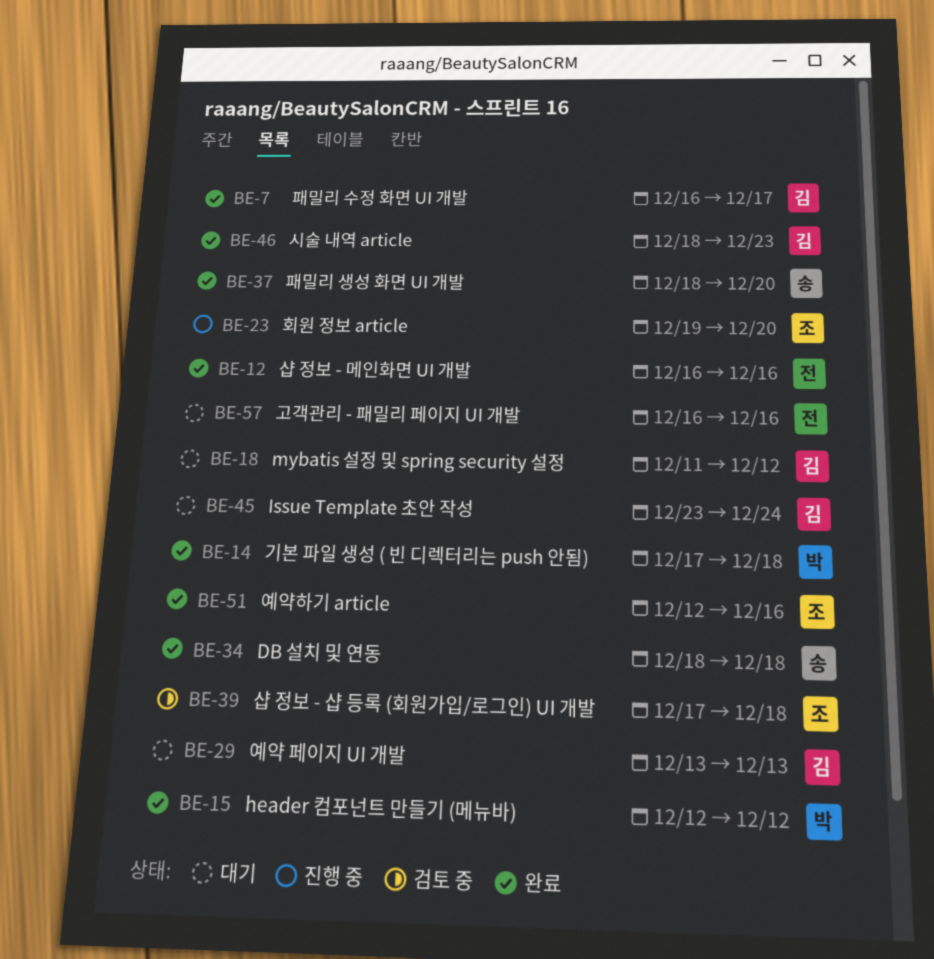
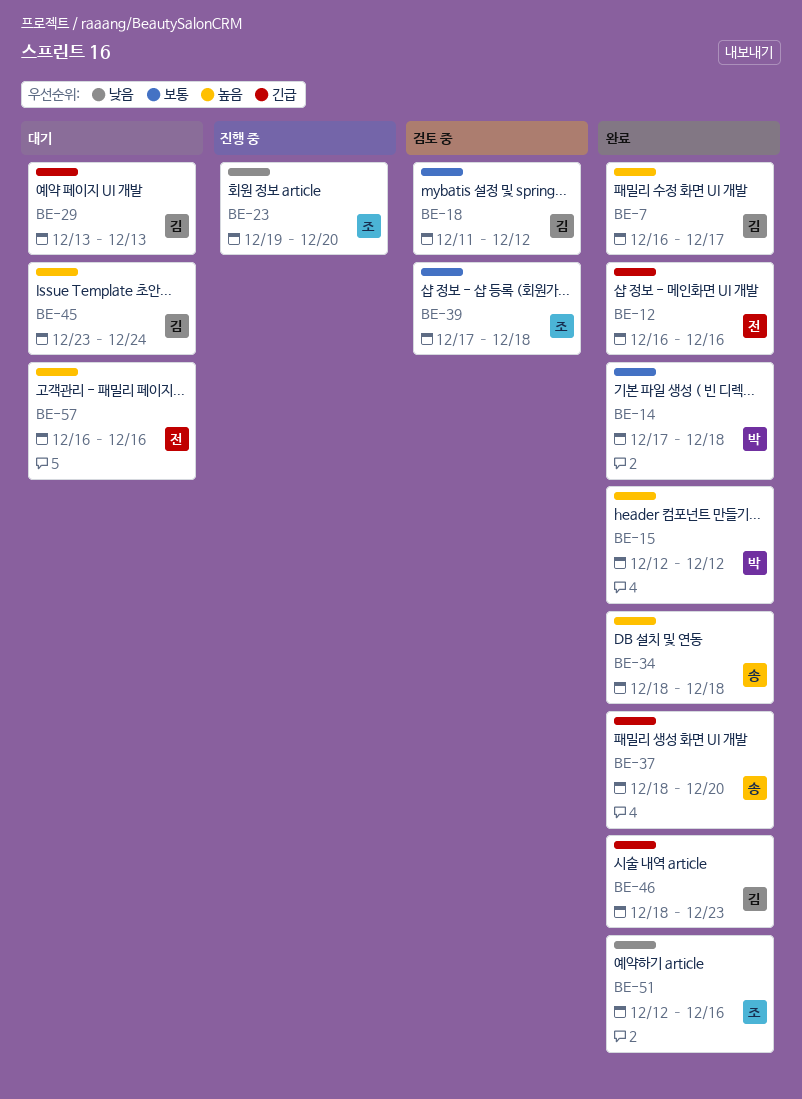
BE-18, status: 대기 -> 검토 중

